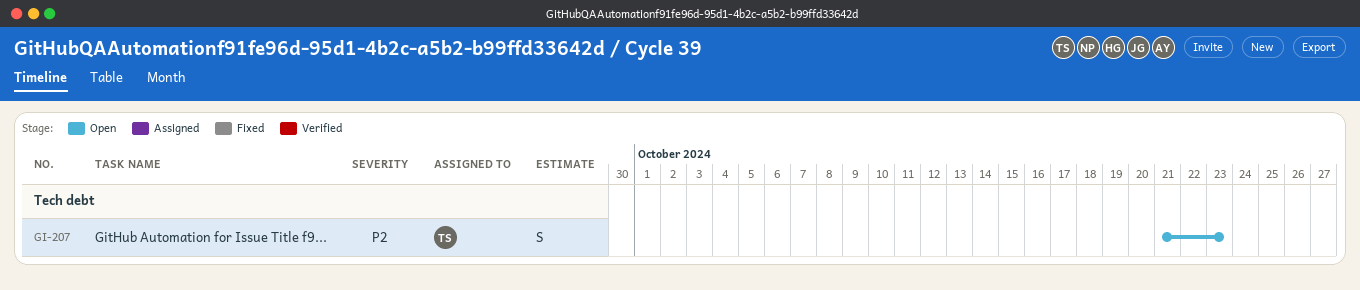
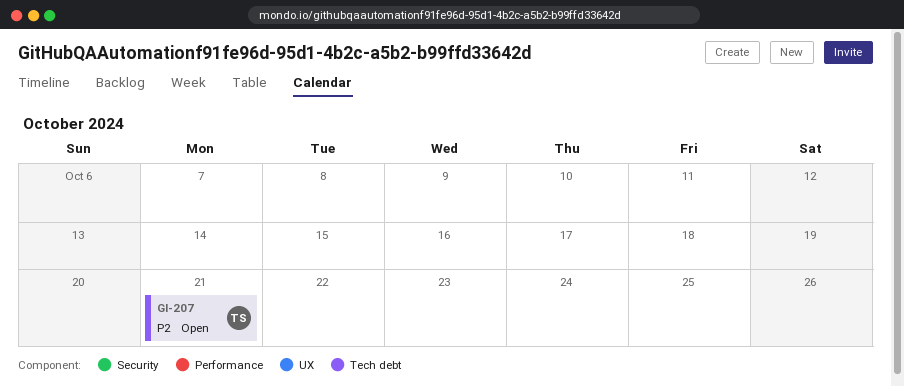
GI-207, due: Oct 23 -> Oct 21

